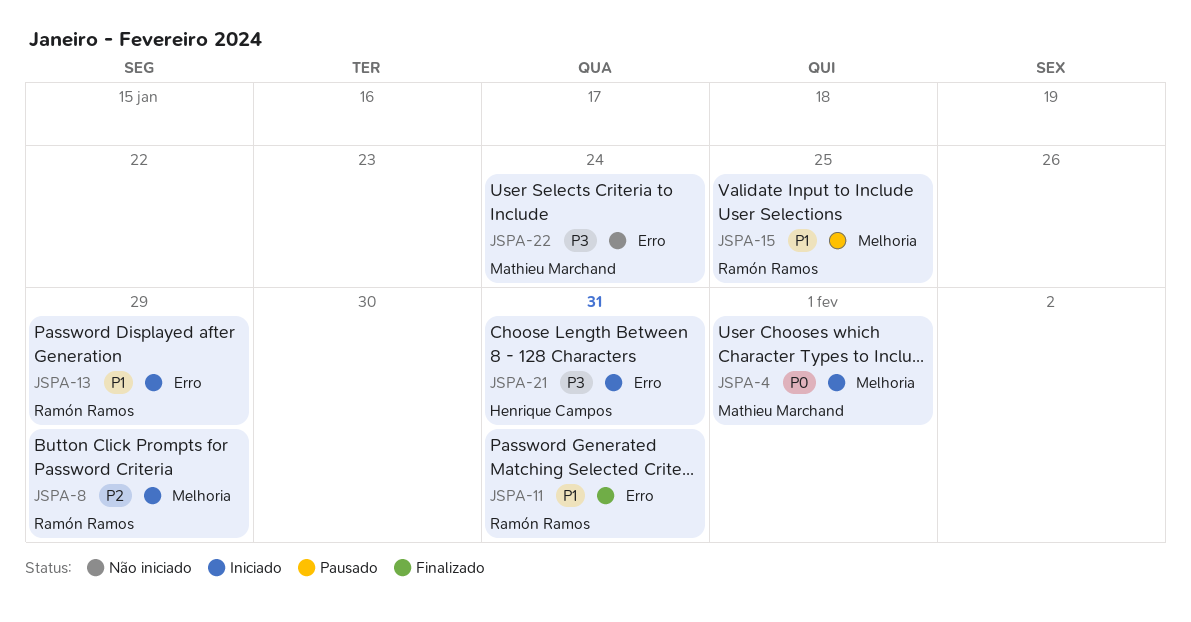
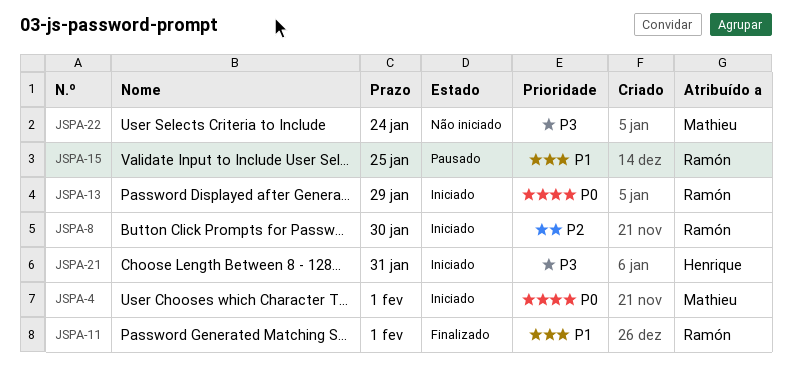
JSPA-8, due: Jan 29 -> Jan 30
JSPA-11, due: Jan 31 -> Feb 1
JSPA-13, priority: P1 -> P0

